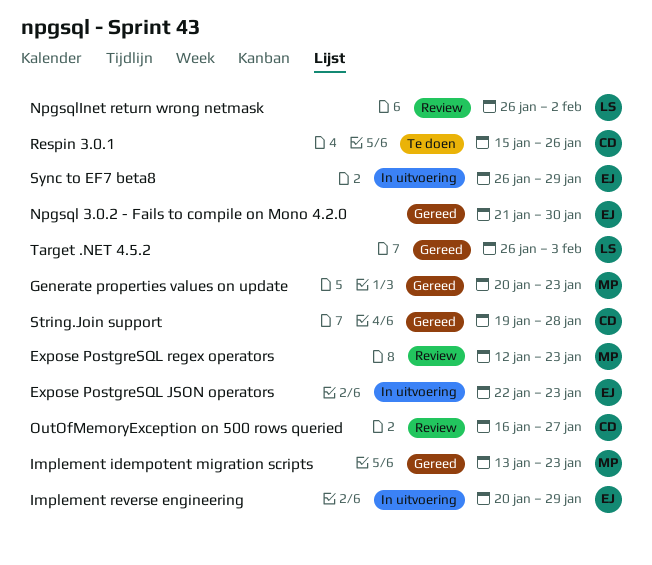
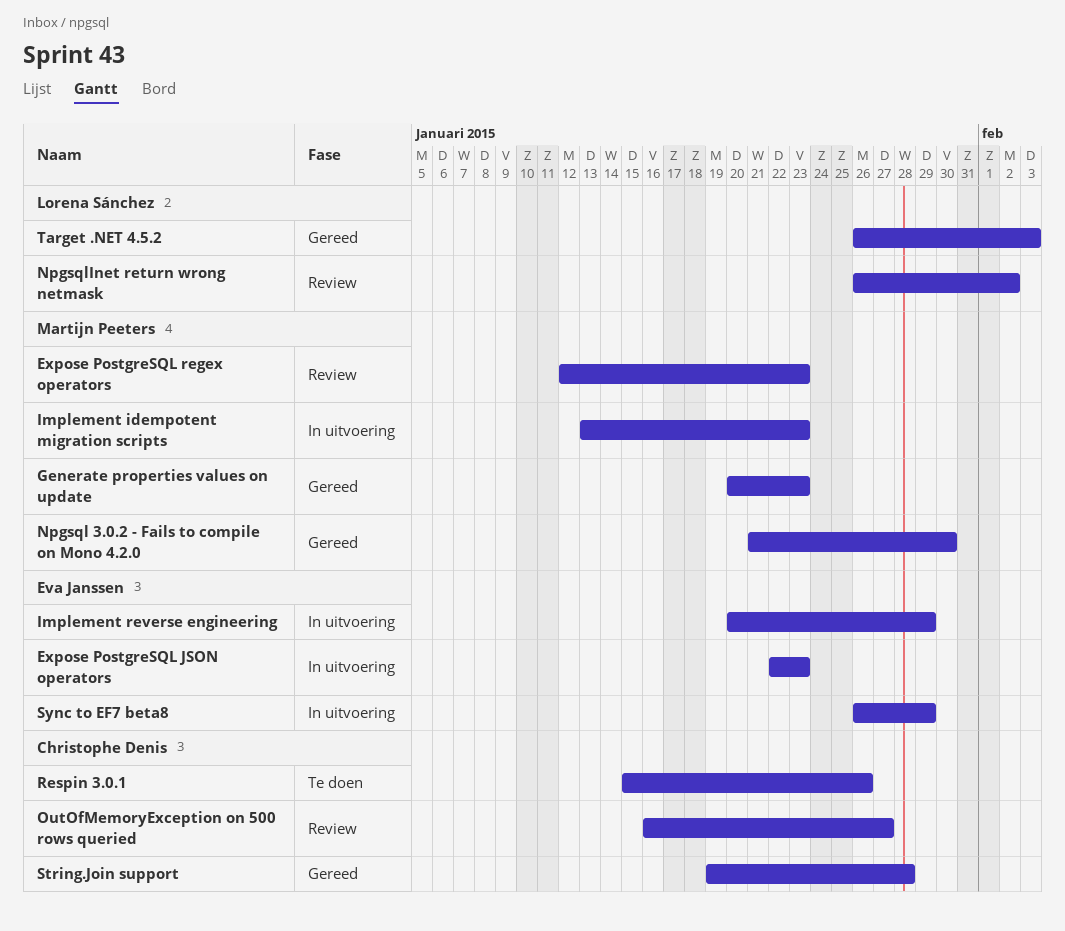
Implement idempotent migration scripts, status: Gereed -> In uitvoering
Npgsql 3.0.2 - Fails to compile on Mono 4.2.0, owner: Eva Janssen -> Martijn Peeters

